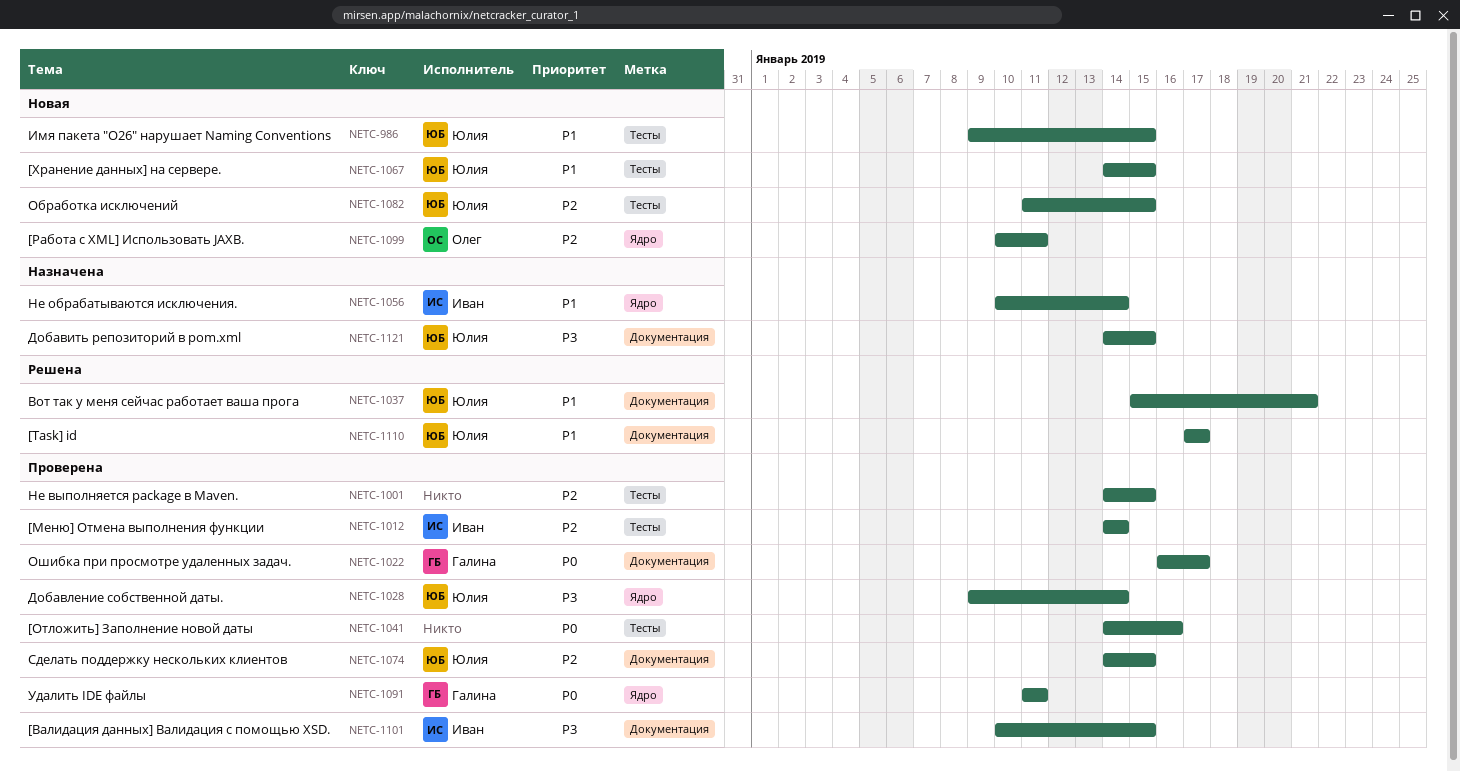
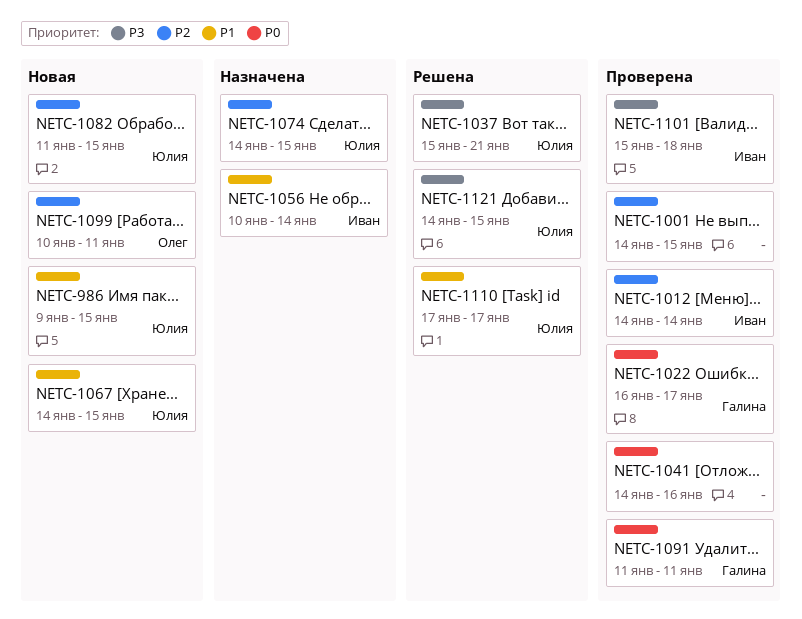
NETC-1028: present -> none
NETC-1037, priority: P1 -> P3
NETC-1074, status: Проверена -> Назначена
NETC-1101, start: Jan 10 -> Jan 15
NETC-1101, due: Jan 15 -> Jan 18
NETC-1121, status: Назначена -> Решена

